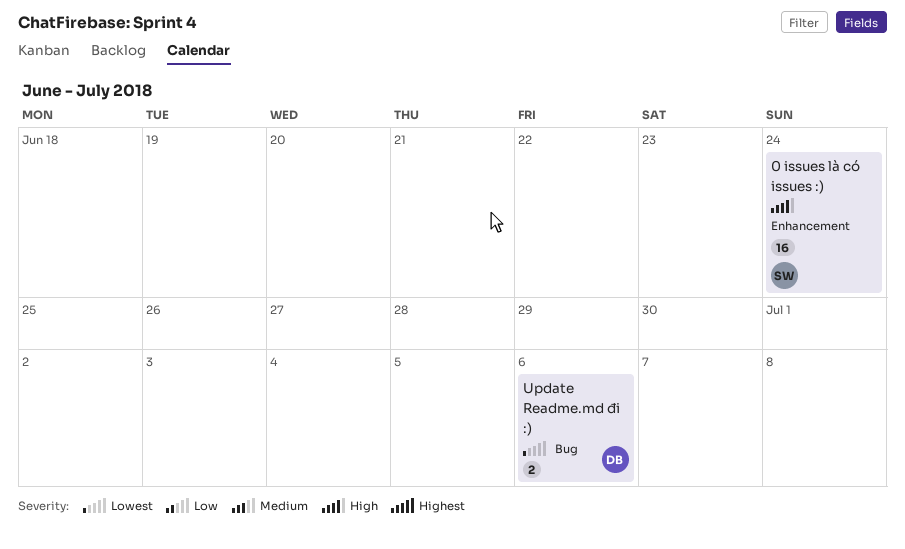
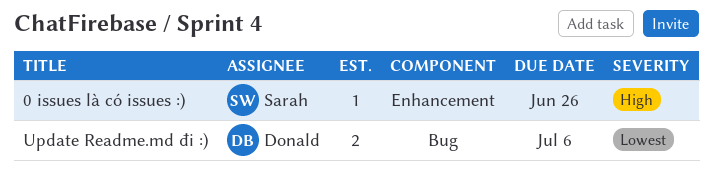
0 issues là có issues :), estimate: 16 -> 1
0 issues là có issues :), due: Jun 24 -> Jun 26

